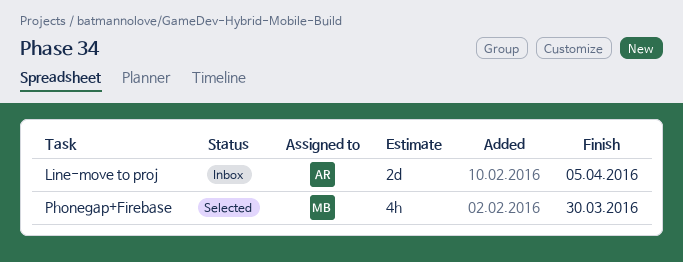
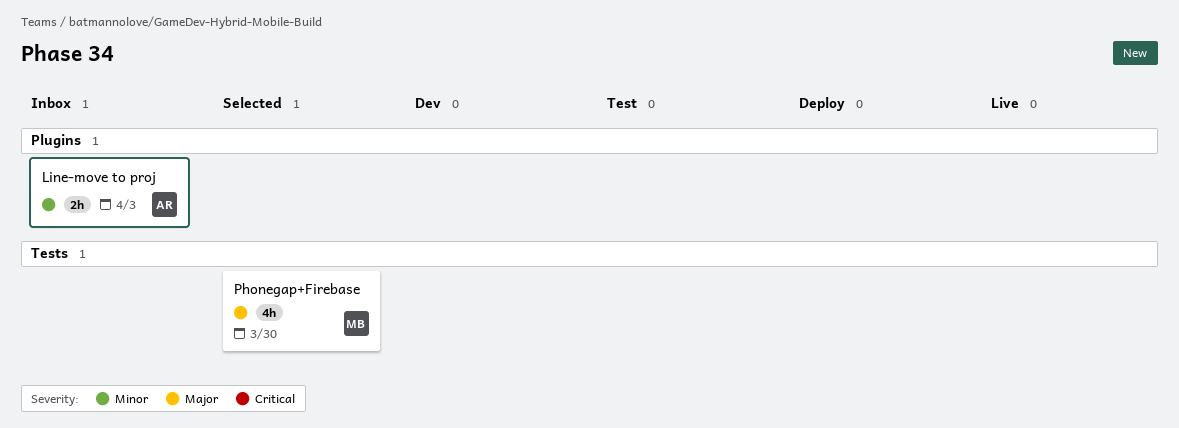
Line-move to proj, estimate: 2d -> 2h
Line-move to proj, due: Apr 5 -> Apr 3

